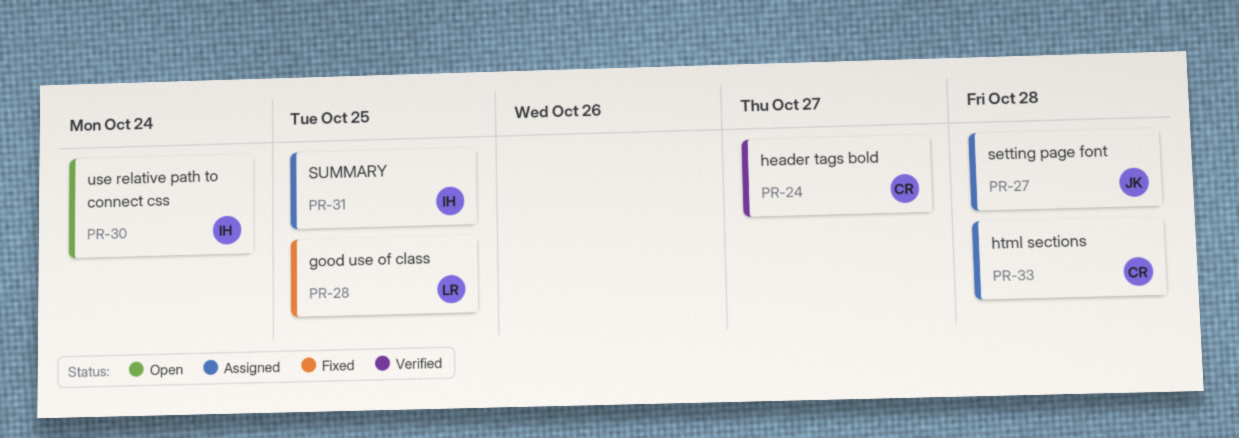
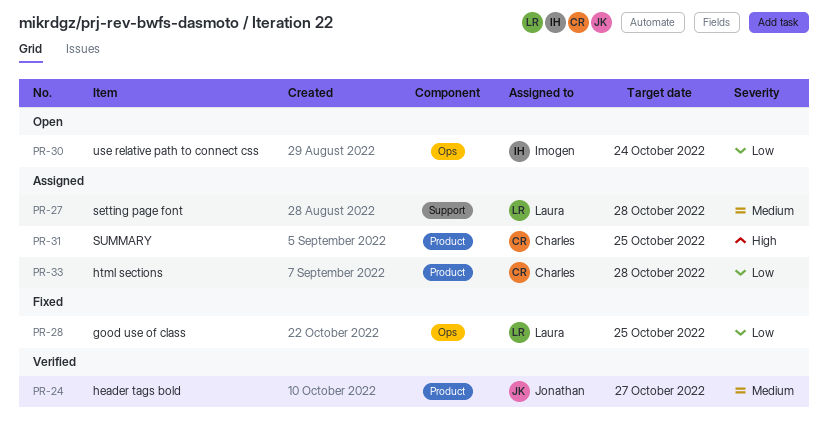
PR-24, owner: Charles -> Jonathan
PR-27, owner: Jonathan -> Laura
PR-31, owner: Imogen -> Charles

